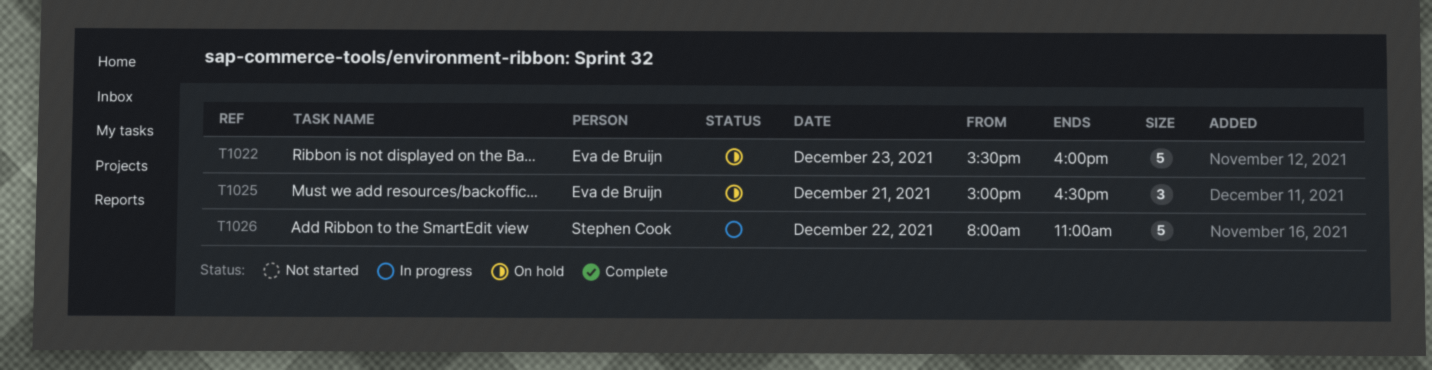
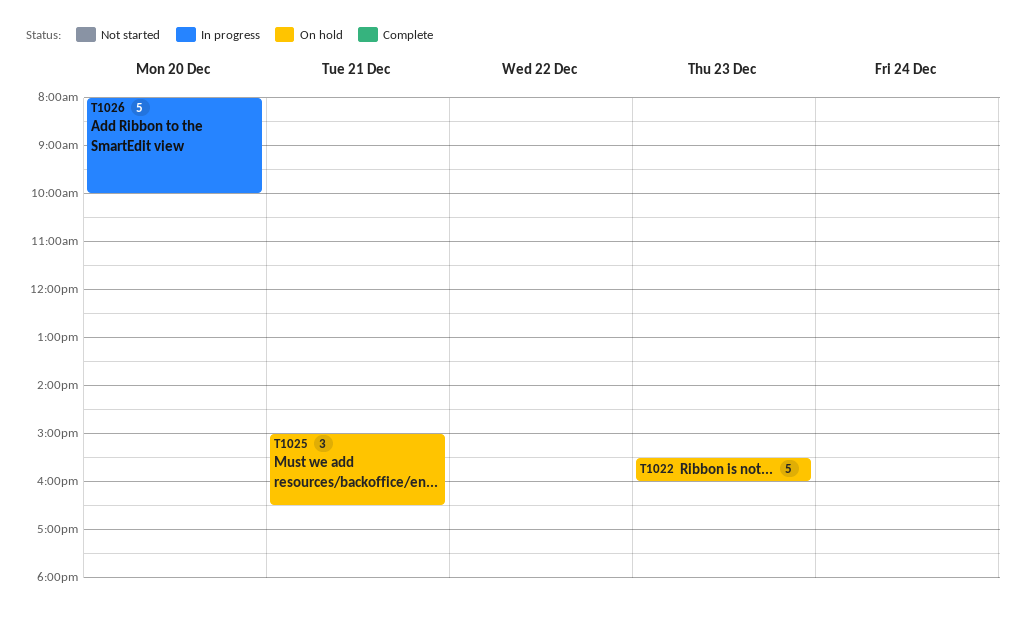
T1026, day: Dec 22 -> Dec 20
T1026, ends: 11:00 -> 10:00

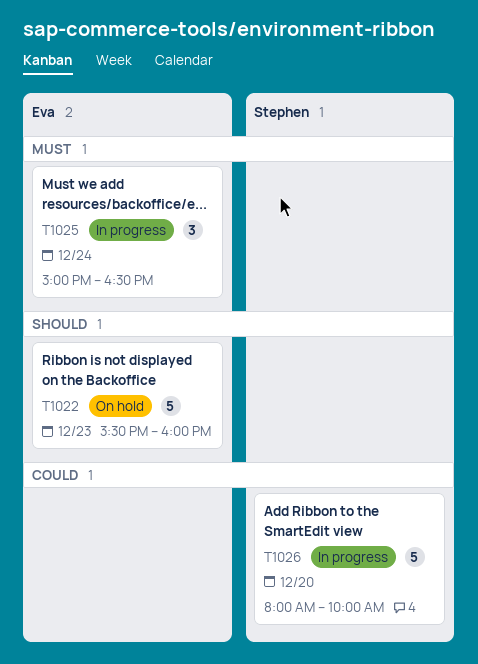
T1025, status: On hold -> In progress
T1025, day: Dec 21 -> Dec 24

